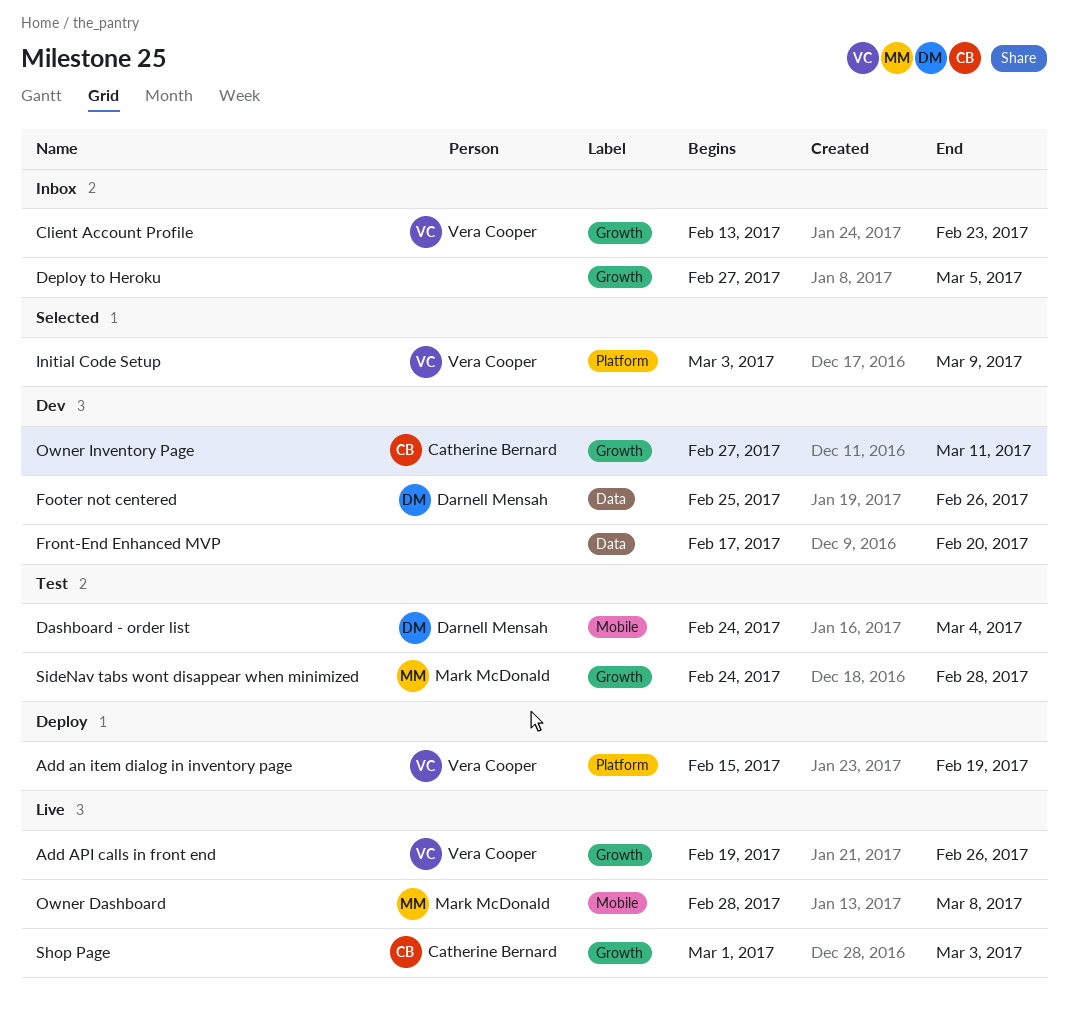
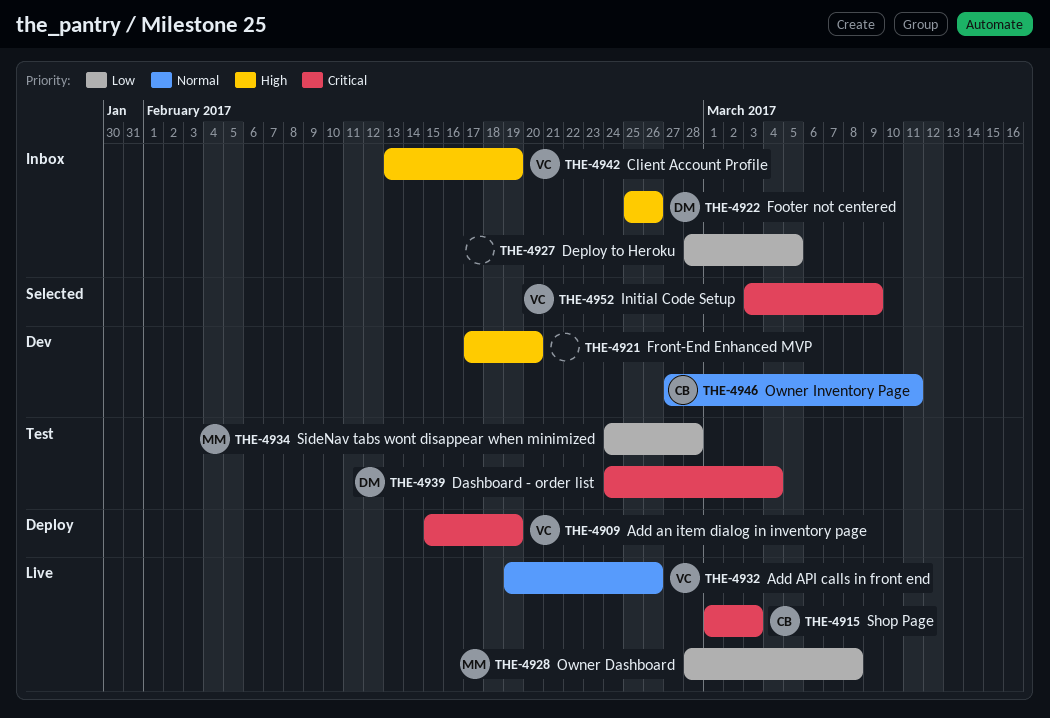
Client Account Profile, due: Feb 23 -> Feb 19
Deploy to Heroku, start: Feb 27 -> Feb 28
Footer not centered, status: Dev -> Inbox

